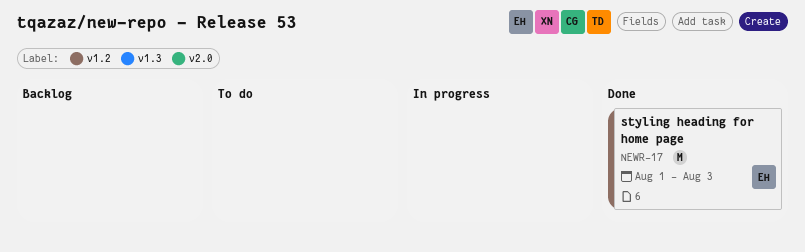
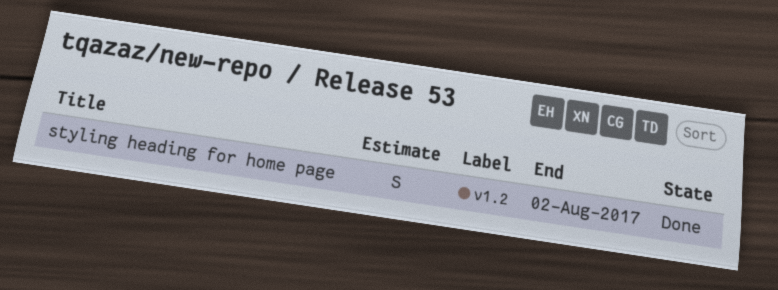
styling heading for home page, estimate: M -> S
styling heading for home page, due: Aug 3 -> Aug 2

